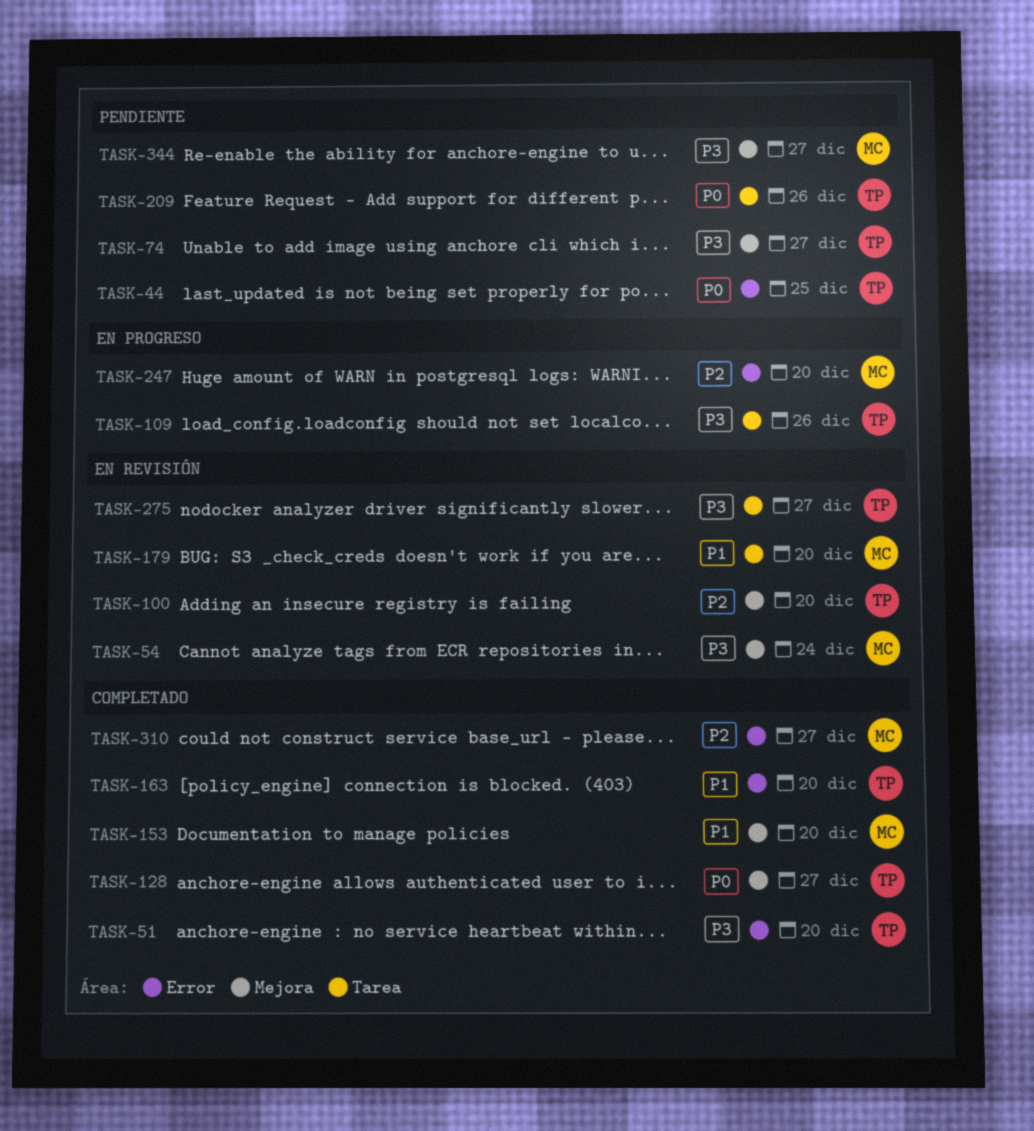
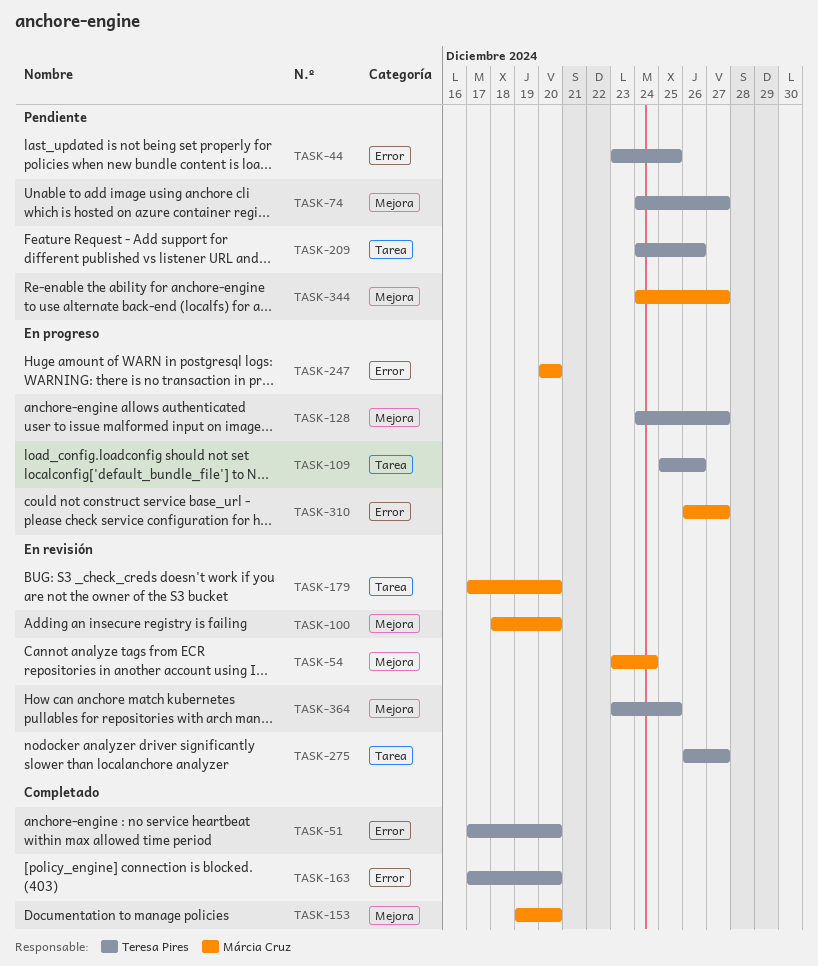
TASK-100, owner: Teresa Pires -> Márcia Cruz
TASK-128, status: Completado -> En progreso
TASK-310, status: Completado -> En progreso
TASK-364: none -> present

